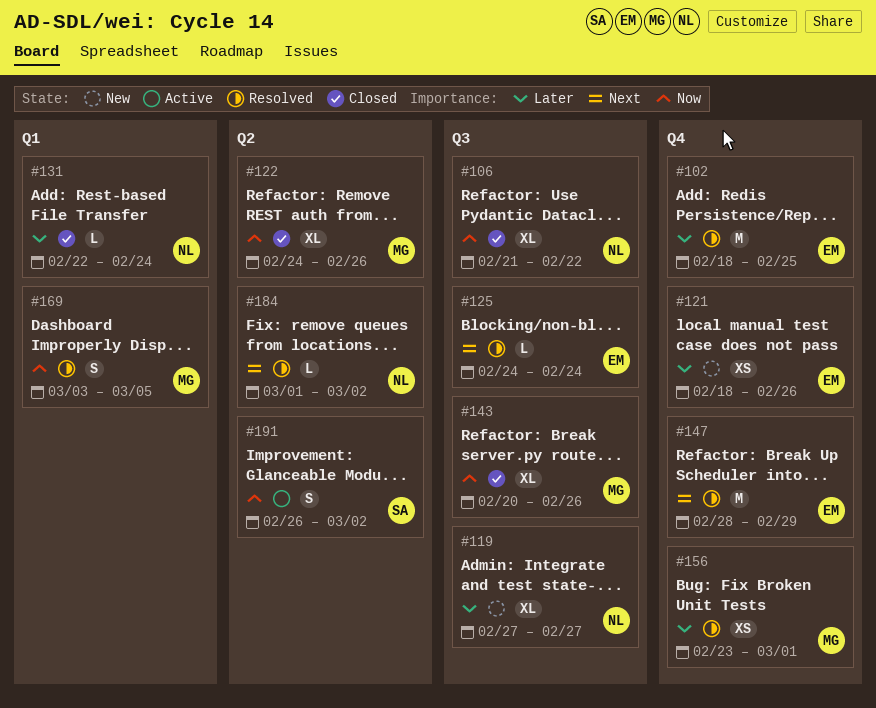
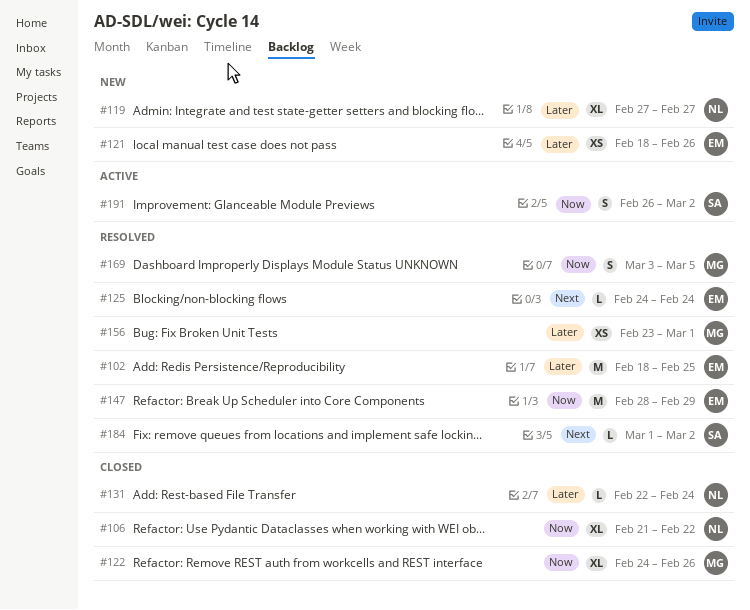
#143: present -> none
#147, priority: Next -> Now
#184, owner: NL -> SA

